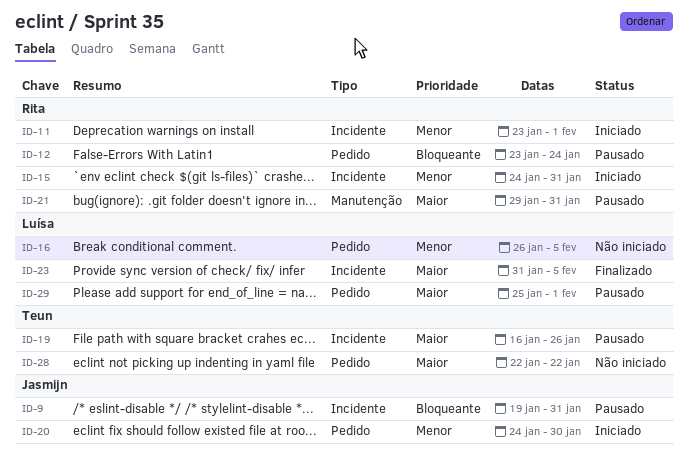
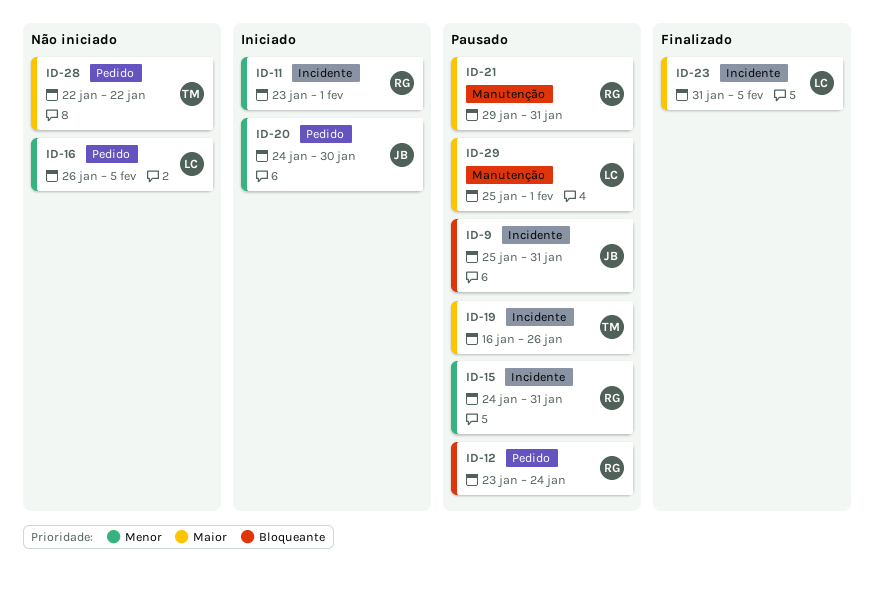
ID-9, start: Jan 19 -> Jan 25
ID-15, status: Iniciado -> Pausado
ID-29, label: Pedido -> Manutenção

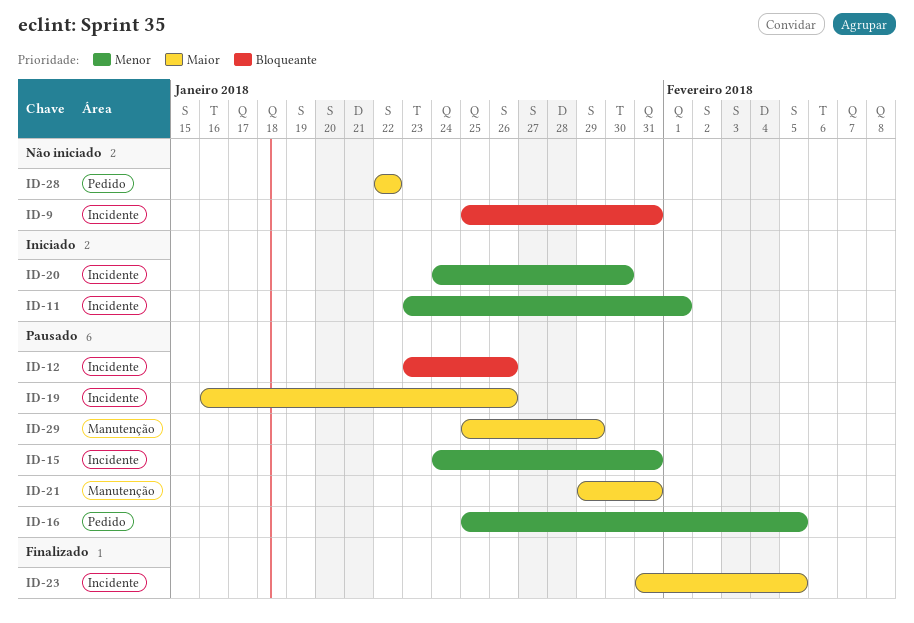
ID-9, status: Pausado -> Não iniciado
ID-12, label: Pedido -> Incidente
ID-12, due: Jan 24 -> Jan 26
ID-16, status: Não iniciado -> Pausado
ID-16, start: Jan 26 -> Jan 25
ID-20, label: Pedido -> Incidente
ID-29, due: Feb 1 -> Jan 29

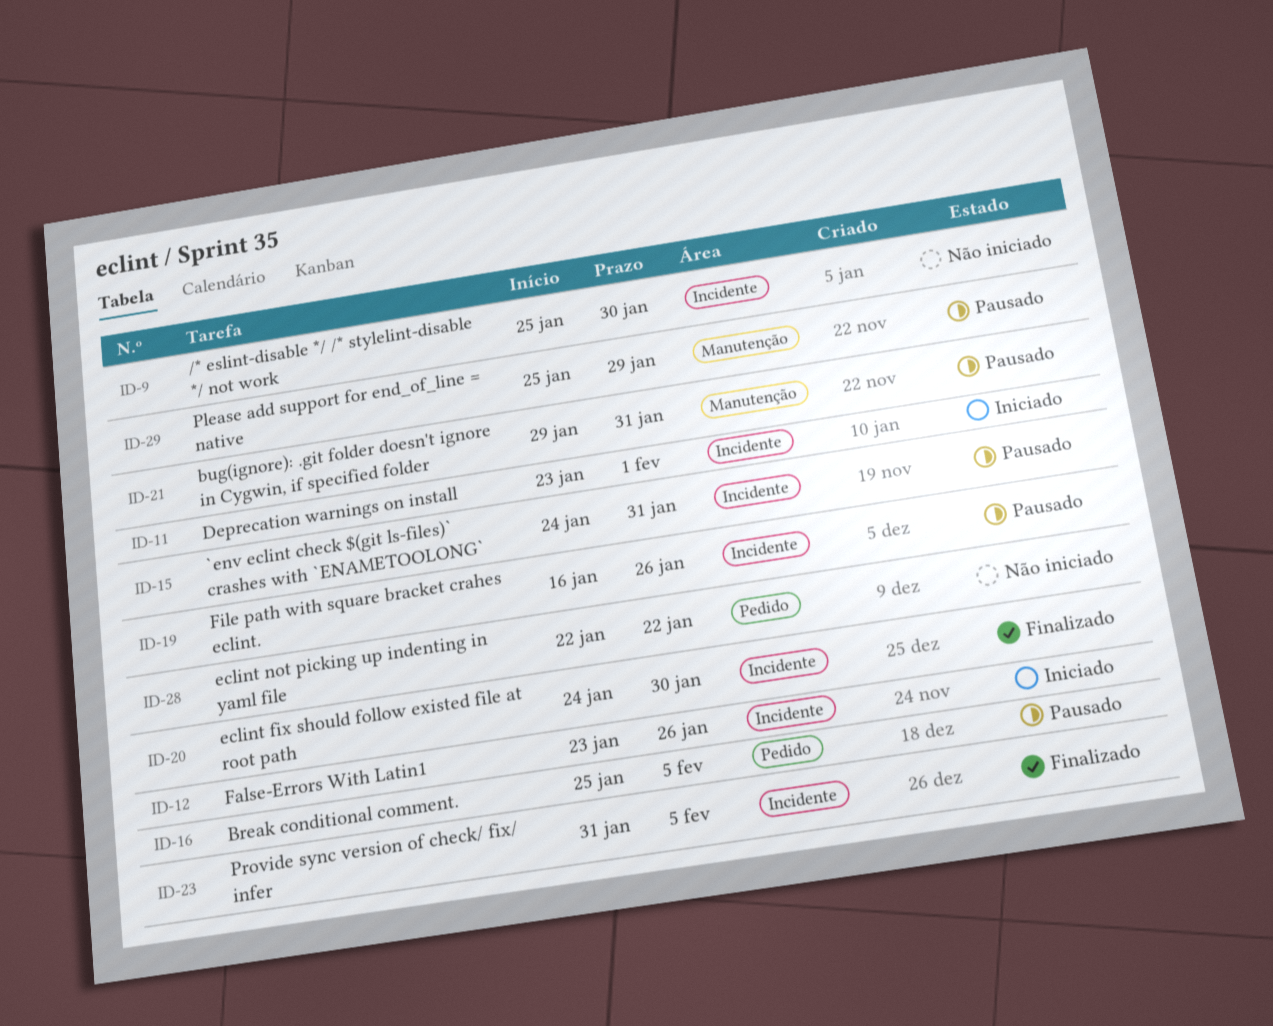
ID-9, due: Jan 31 -> Jan 30
ID-12, status: Pausado -> Iniciado
ID-20, status: Iniciado -> Finalizado

